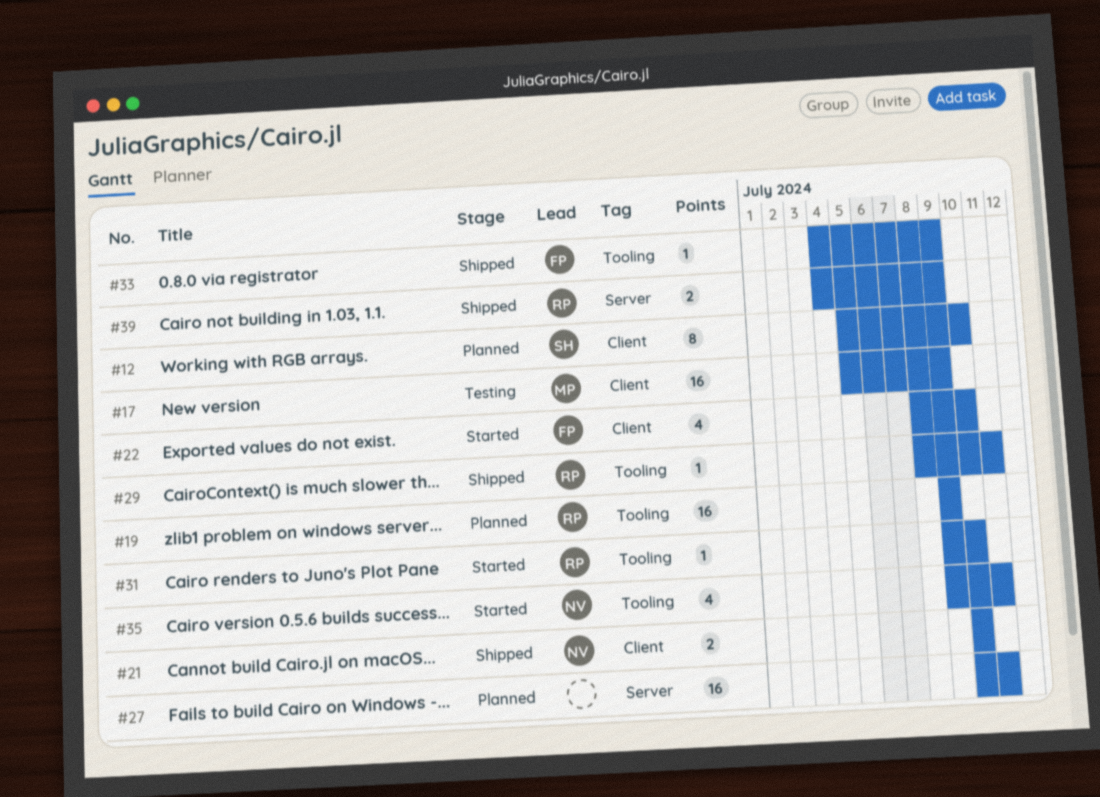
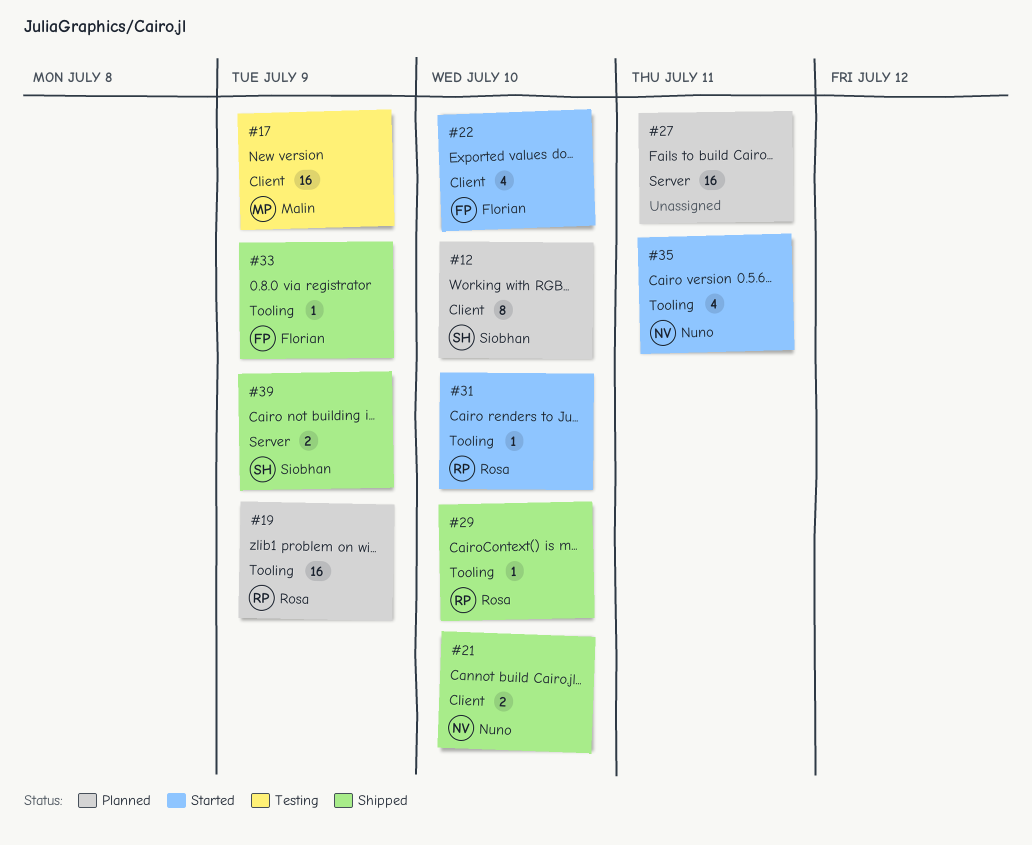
#29, due: Jul 11 -> Jul 10
#39, owner: Rosa -> Siobhan

